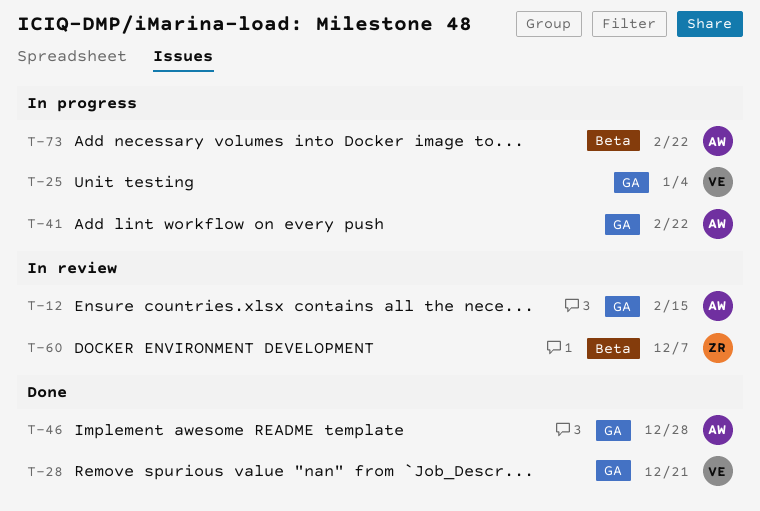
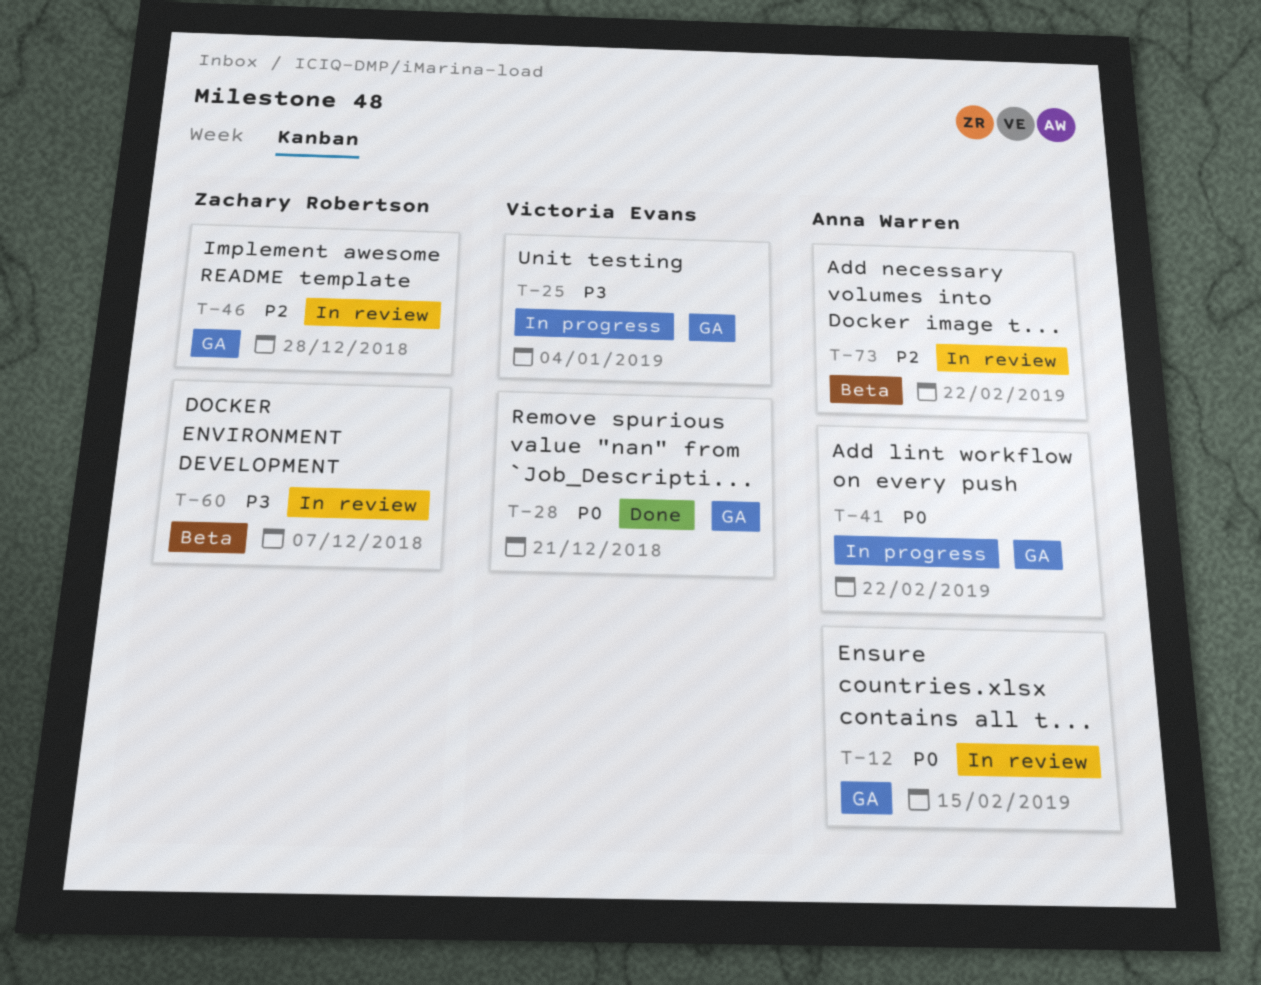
T-46, status: Done -> In review
T-46, owner: Anna Warren -> Zachary Robertson
T-73, status: In progress -> In review

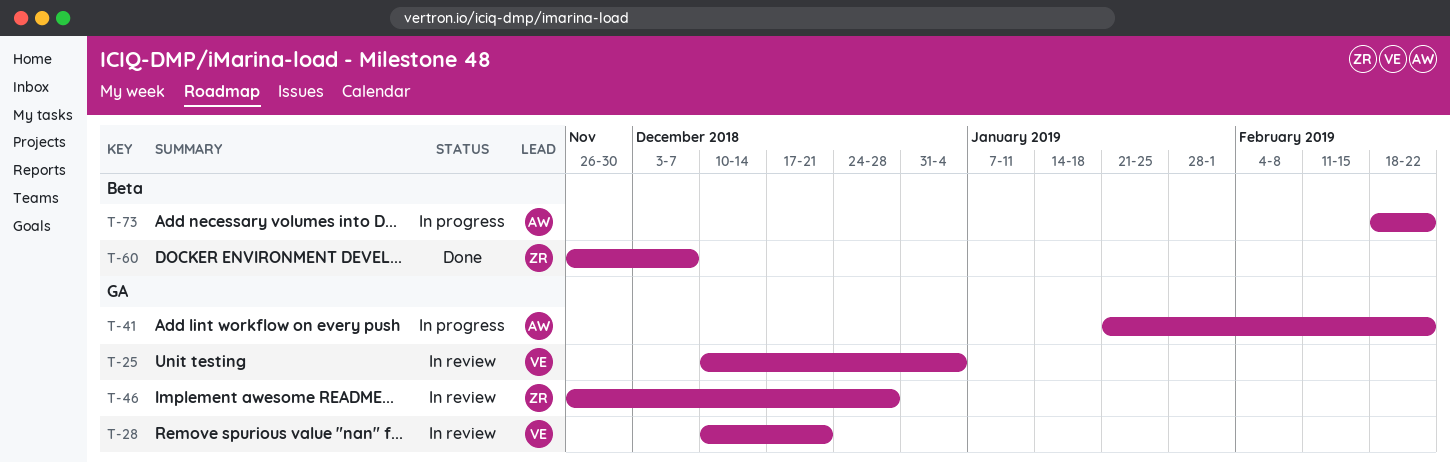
T-12: present -> none
T-25, status: In progress -> In review
T-28, status: Done -> In review
T-60, status: In review -> Done
T-73, status: In review -> In progress

